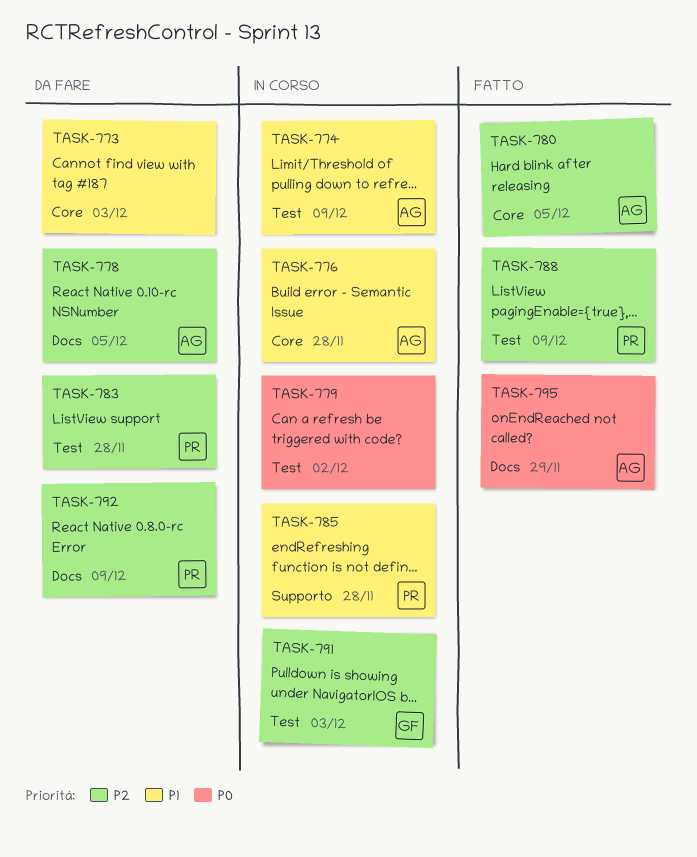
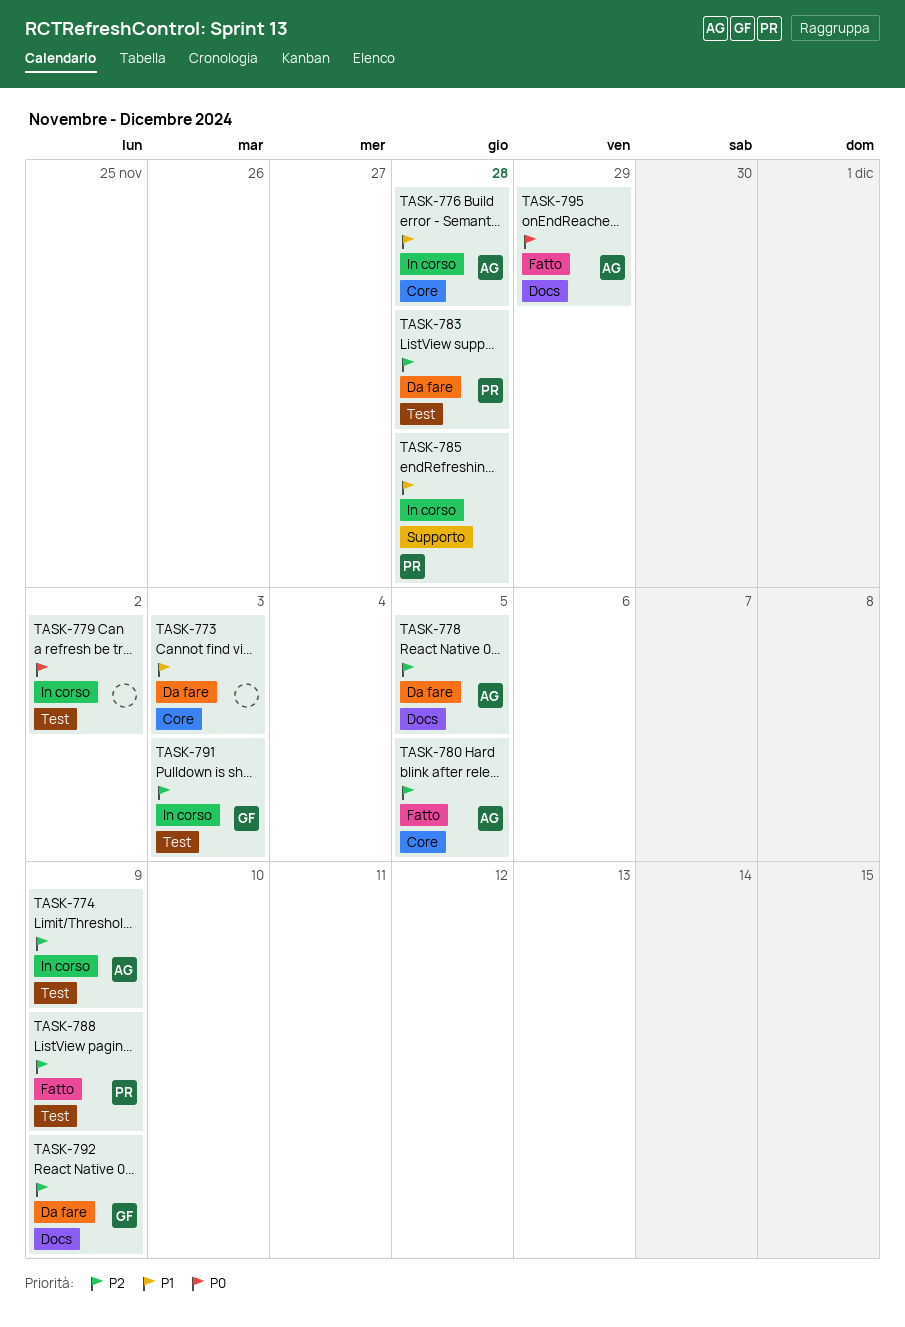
TASK-774, priority: P1 -> P2
TASK-792, owner: PR -> GF

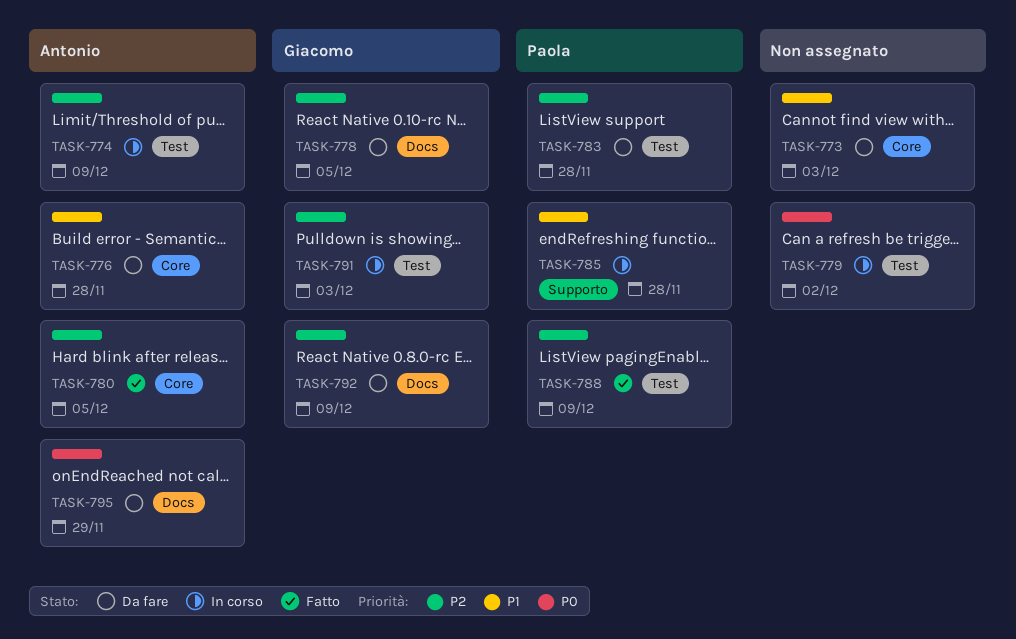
TASK-776, status: In corso -> Da fare
TASK-778, owner: Antonio -> Giacomo
TASK-795, status: Fatto -> Da fare

